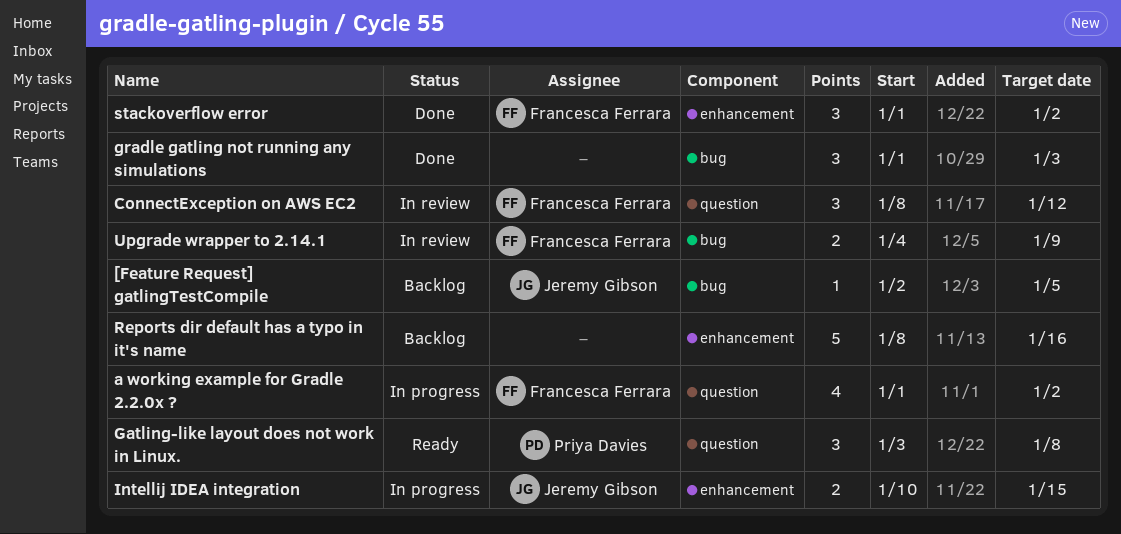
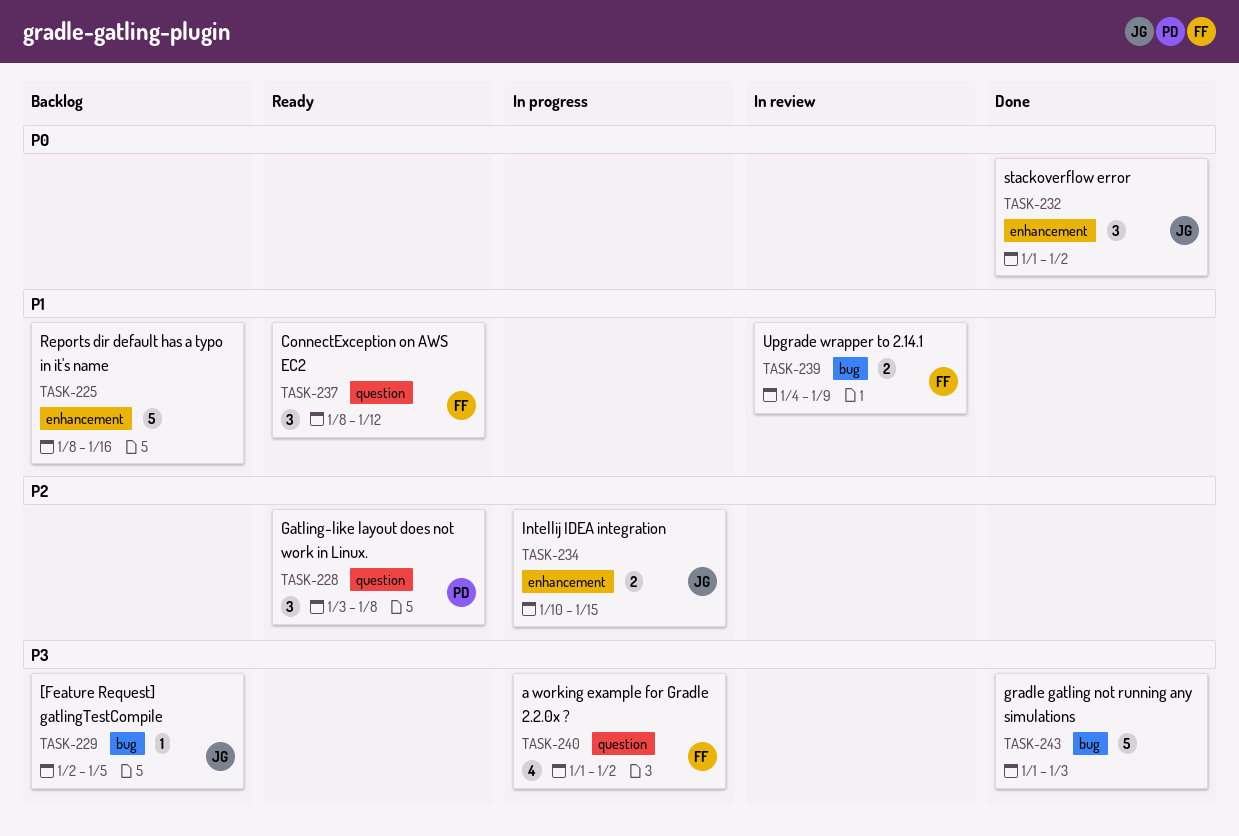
ConnectException on AWS EC2, status: In review -> Ready
gradle gatling not running any simulations, estimate: 3 -> 5
stackoverflow error, owner: Francesca Ferrara -> Jeremy Gibson

